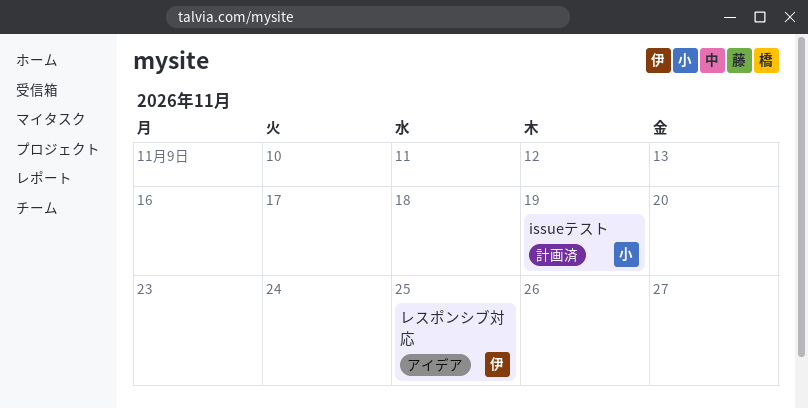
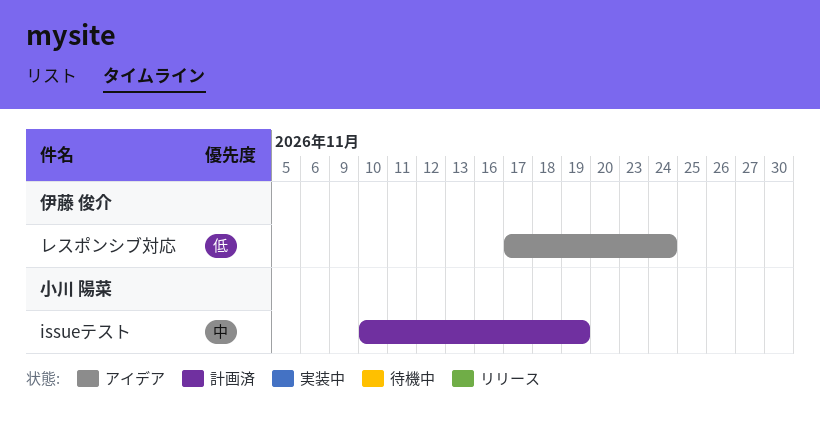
レスポンシブ対応, due: Nov 25 -> Nov 24

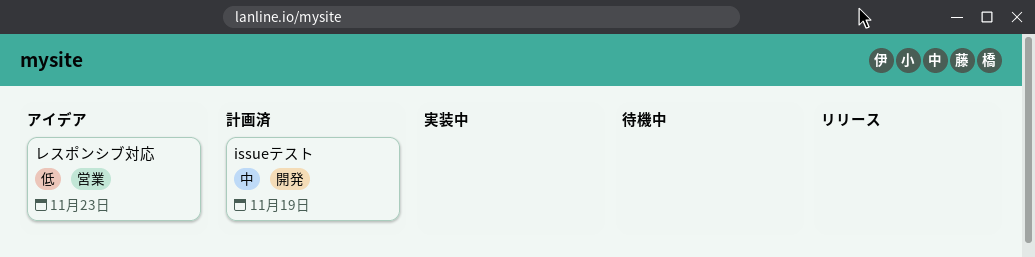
レスポンシブ対応, due: Nov 24 -> Nov 23

